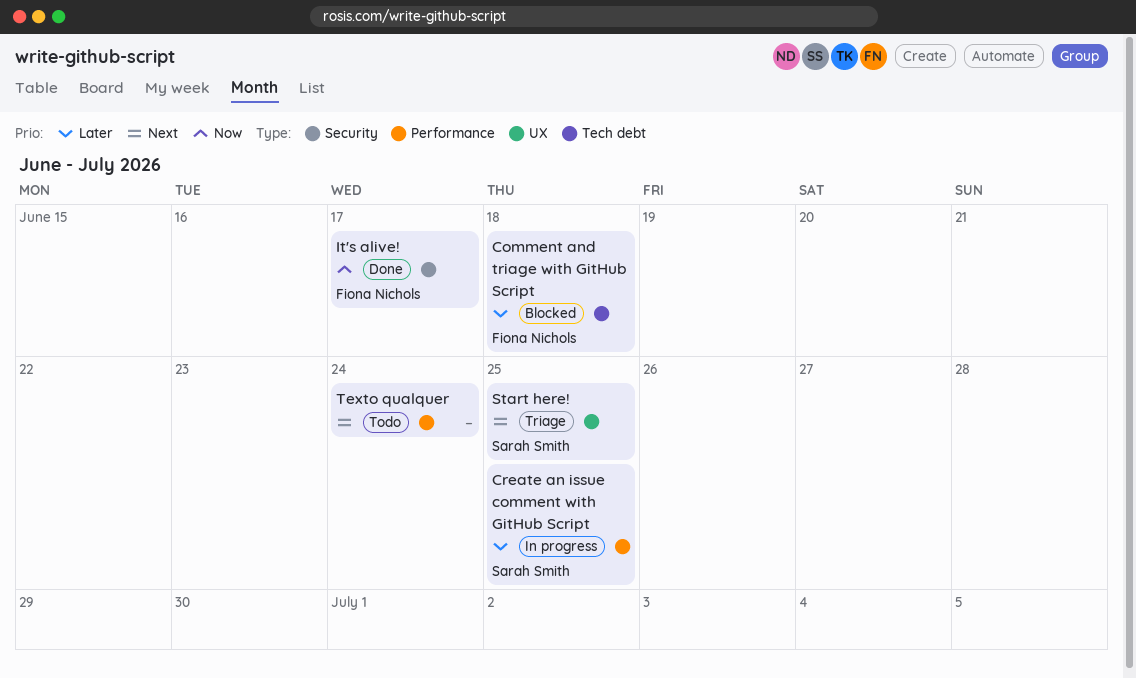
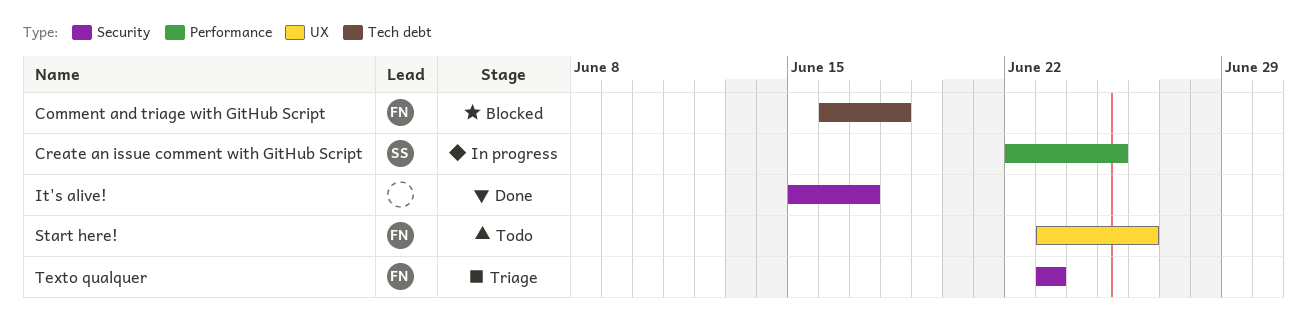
It's alive!, owner: Fiona Nichols -> none
Start here!, status: Triage -> Todo
Start here!, owner: Sarah Smith -> Fiona Nichols
Start here!, due: Jun 25 -> Jun 26
Texto qualquer, status: Todo -> Triage
Texto qualquer, owner: none -> Fiona Nichols
Texto qualquer, label: Performance -> Security
Texto qualquer, due: Jun 24 -> Jun 23

